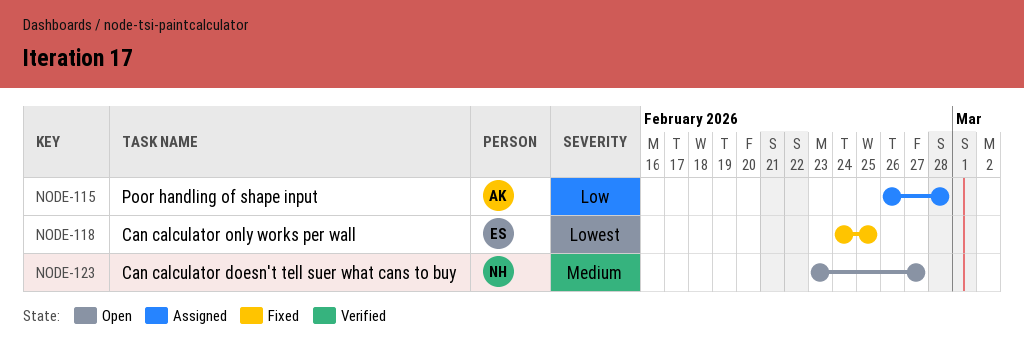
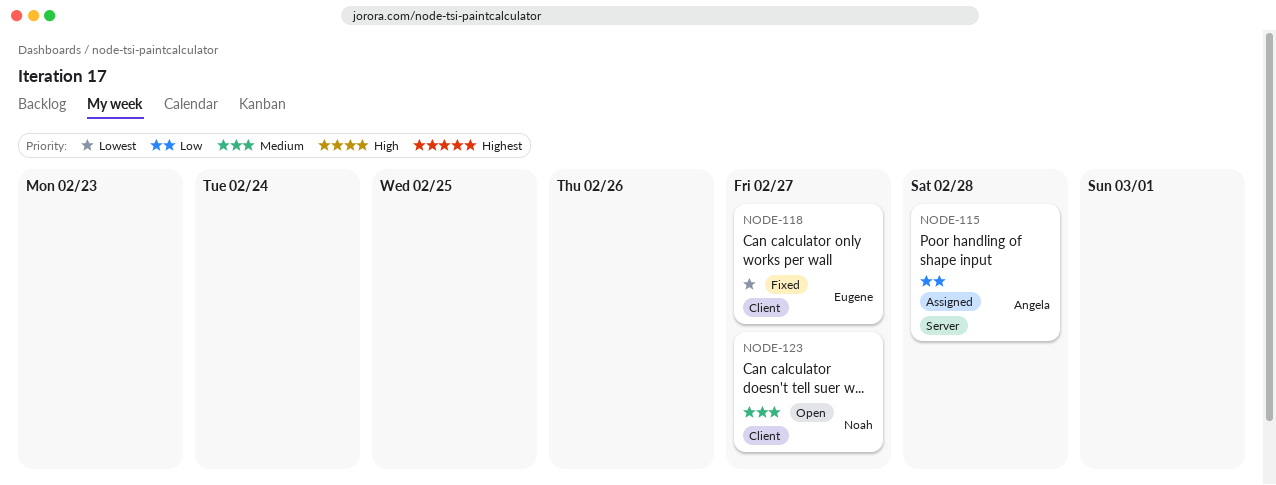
NODE-118, due: Feb 25 -> Feb 27

